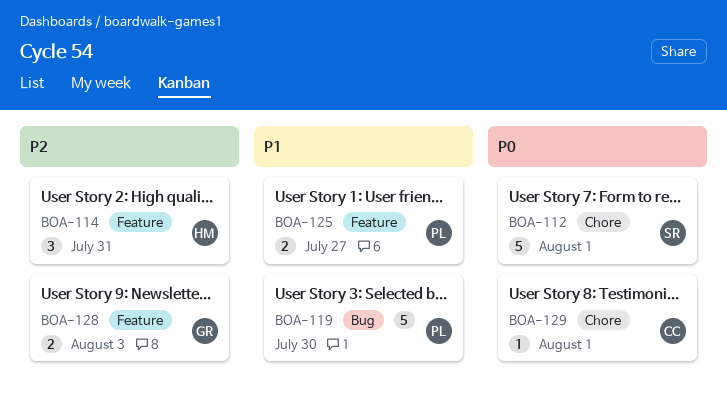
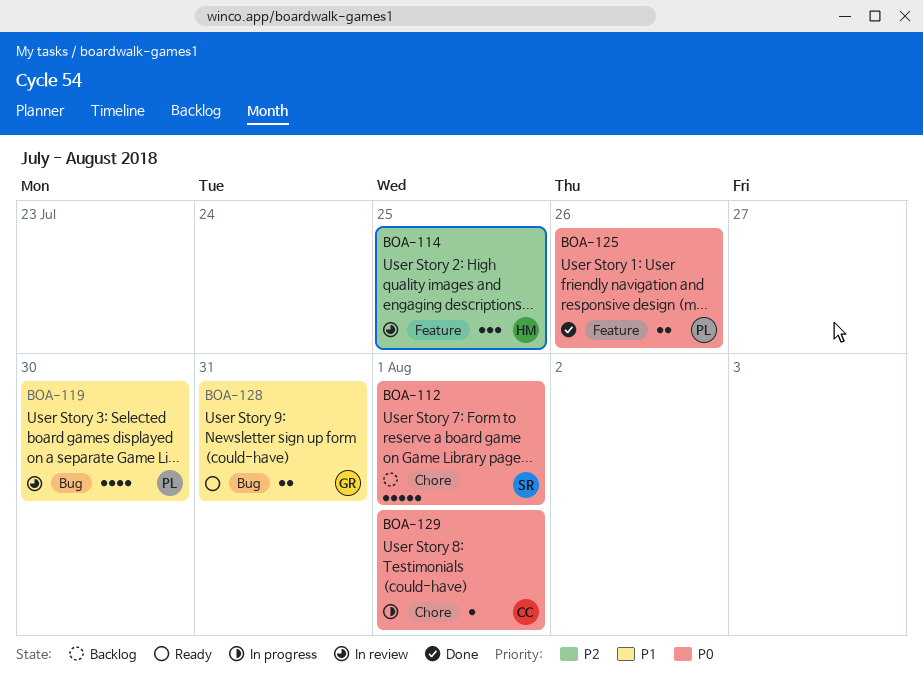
BOA-114, due: Jul 31 -> Jul 25
BOA-119, estimate: 5 -> 4
BOA-125, priority: P1 -> P0
BOA-125, due: Jul 27 -> Jul 26
BOA-128, priority: P2 -> P1
BOA-128, label: Feature -> Bug
BOA-128, due: Aug 3 -> Jul 31

